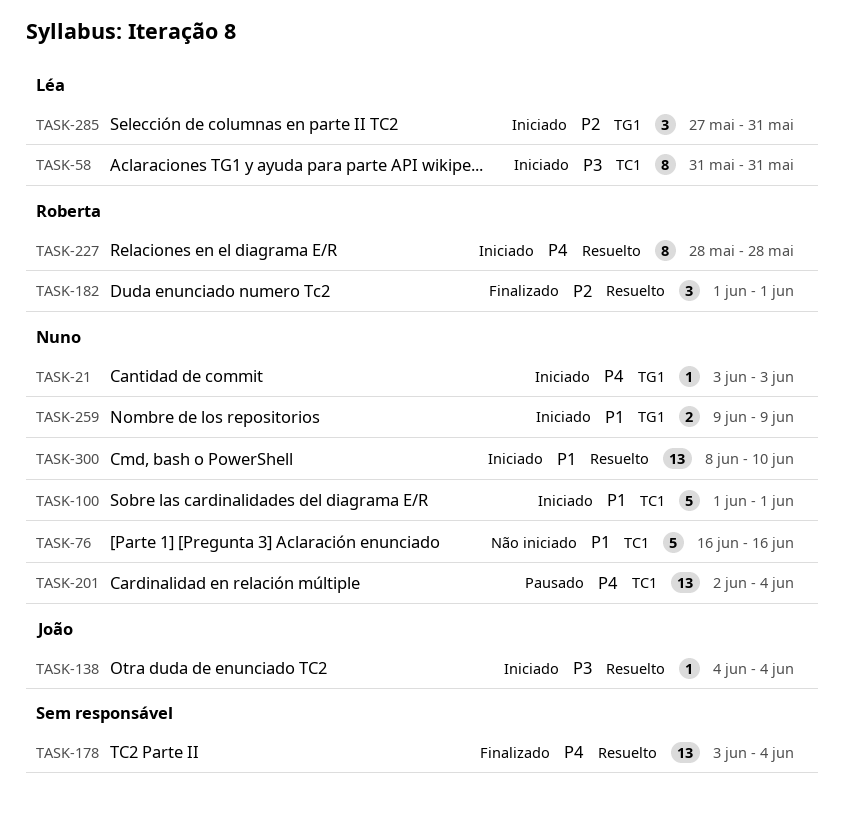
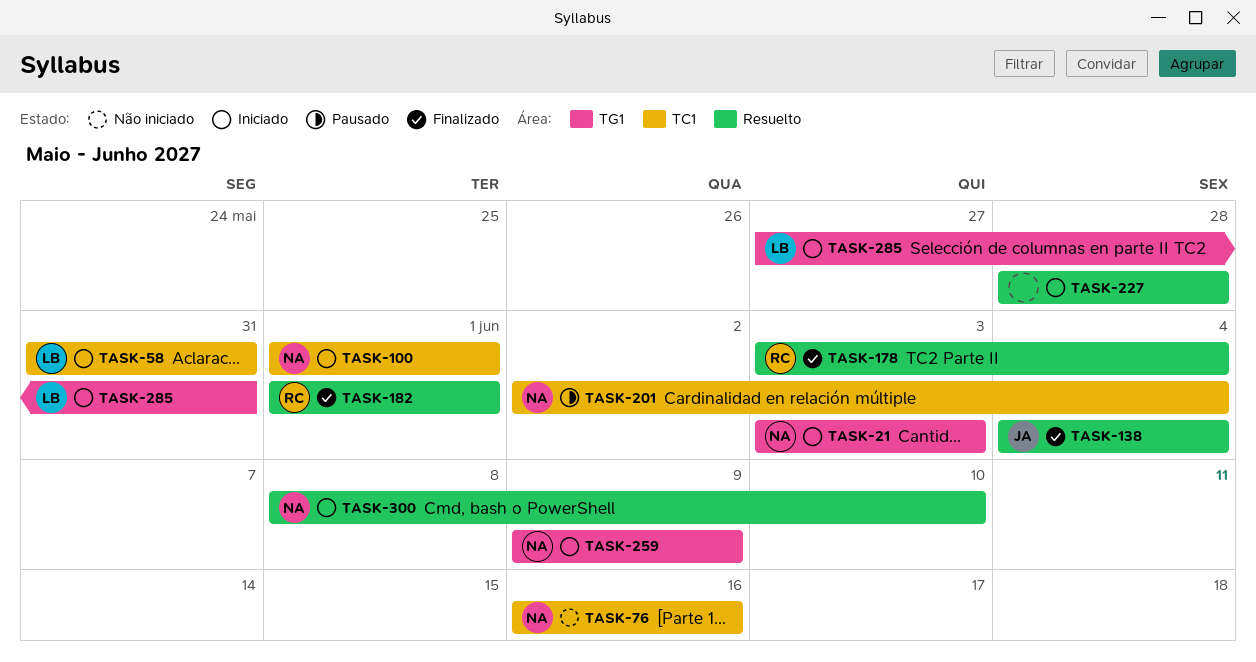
TASK-138, status: Iniciado -> Finalizado
TASK-178, owner: none -> Roberta
TASK-227, owner: Roberta -> none

